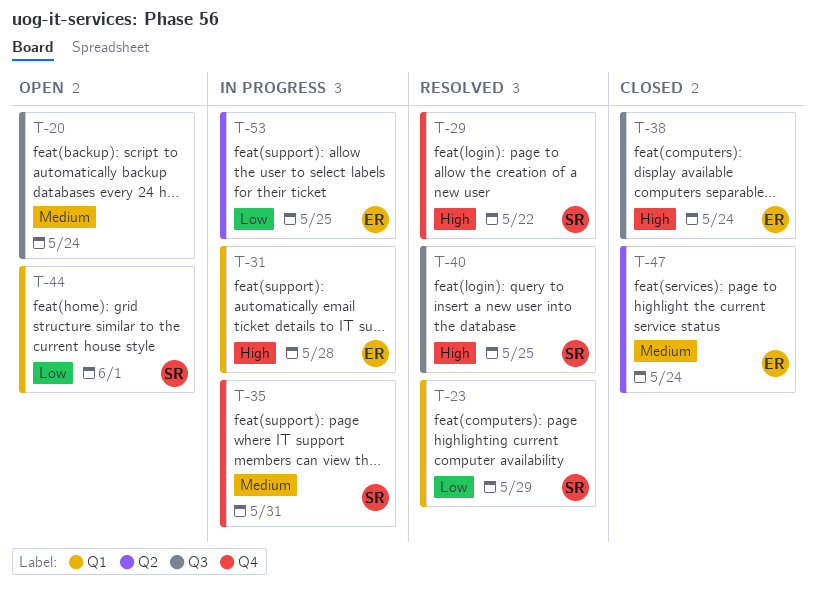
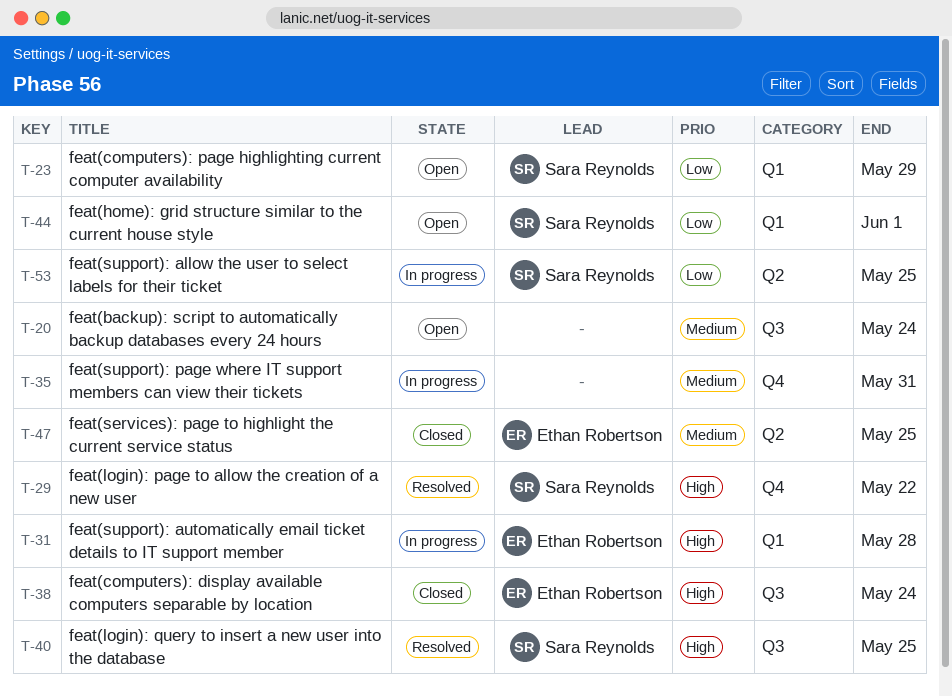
T-23, status: Resolved -> Open
T-35, owner: Sara Reynolds -> none
T-47, due: May 24 -> May 25
T-53, owner: Ethan Robertson -> Sara Reynolds

